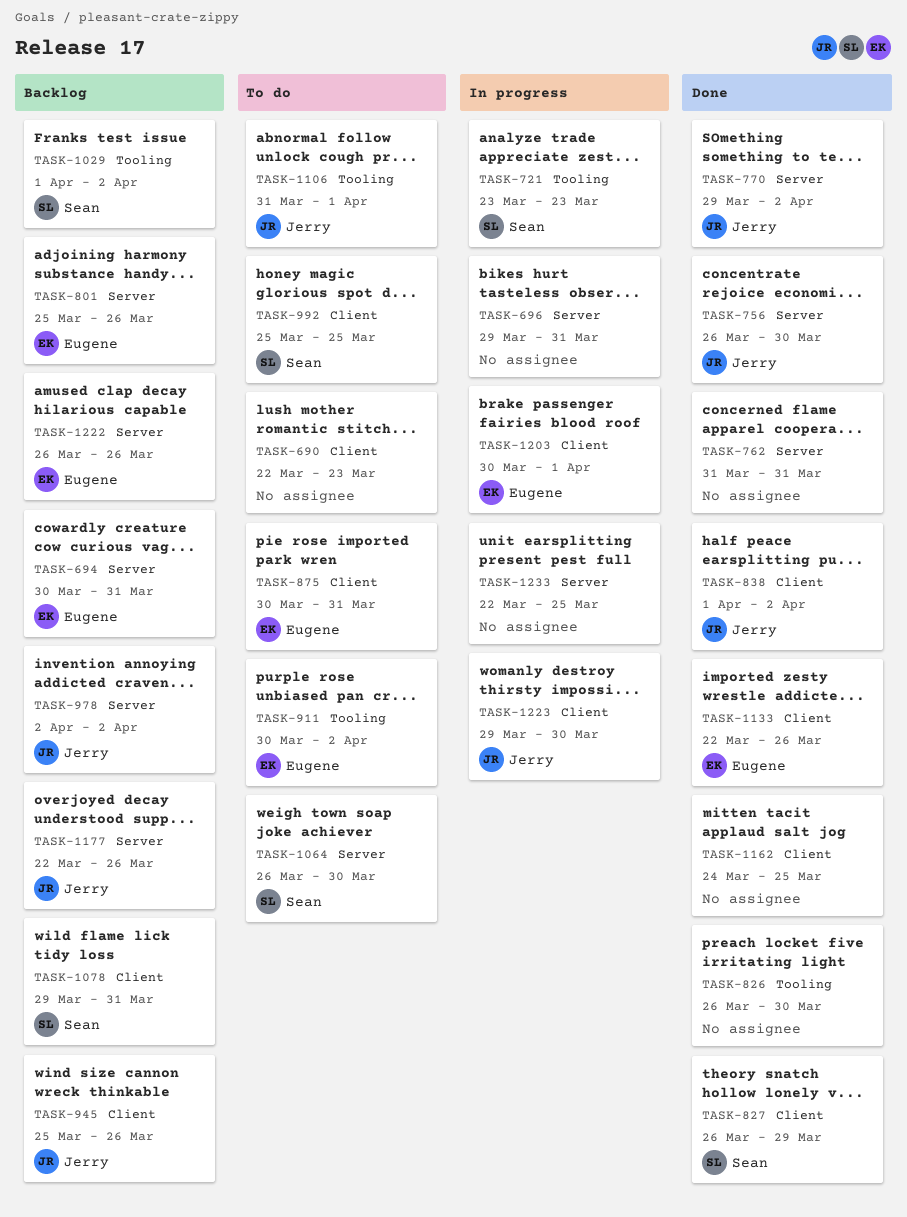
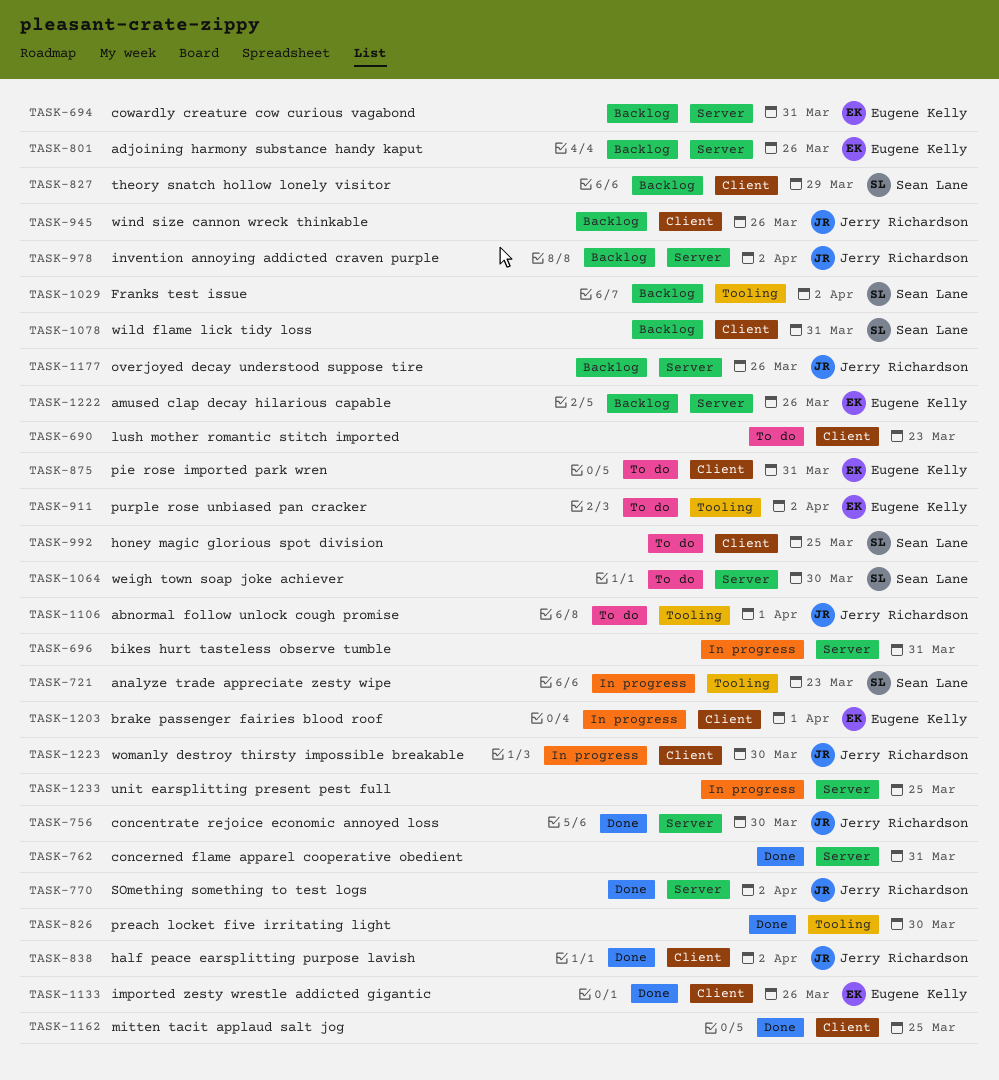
TASK-827, status: Done -> Backlog

